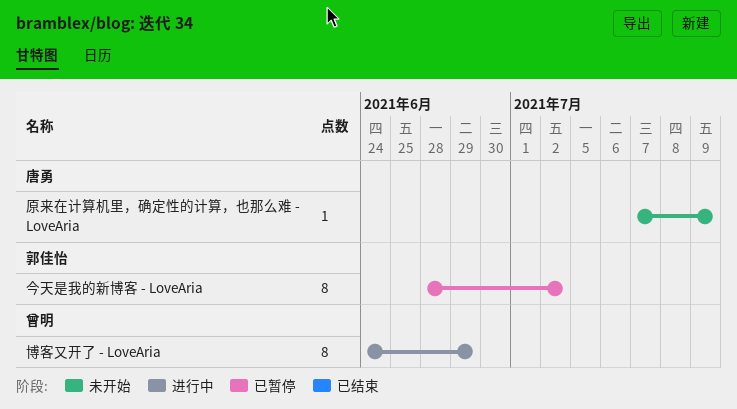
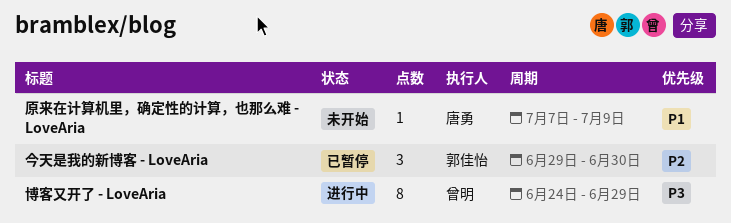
今天是我的新博客 - LoveAria, estimate: 8 -> 3
今天是我的新博客 - LoveAria, start: Jun 28 -> Jun 29
今天是我的新博客 - LoveAria, due: Jul 2 -> Jun 30

